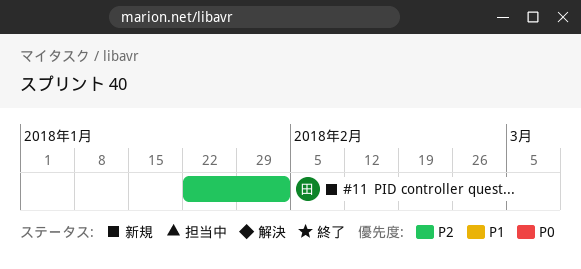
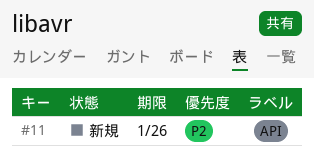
#11, due: Feb 2 -> Jan 26

